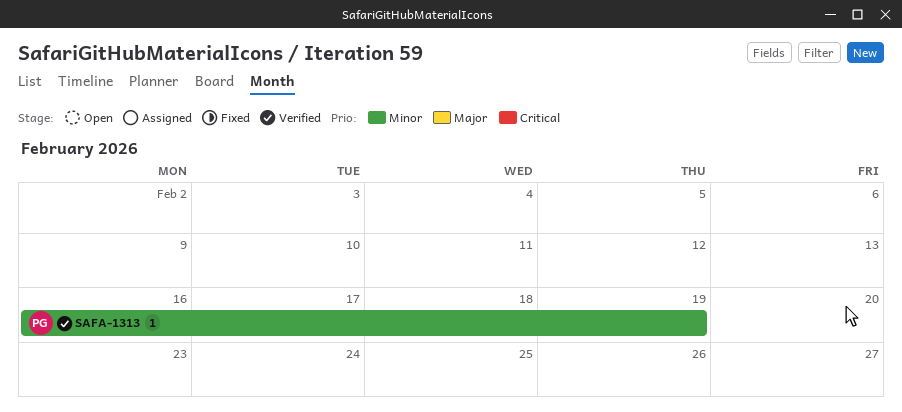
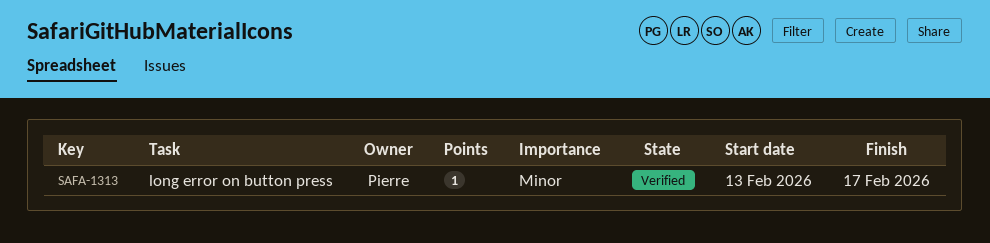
SAFA-1313, start: Feb 16 -> Feb 13
SAFA-1313, due: Feb 19 -> Feb 17

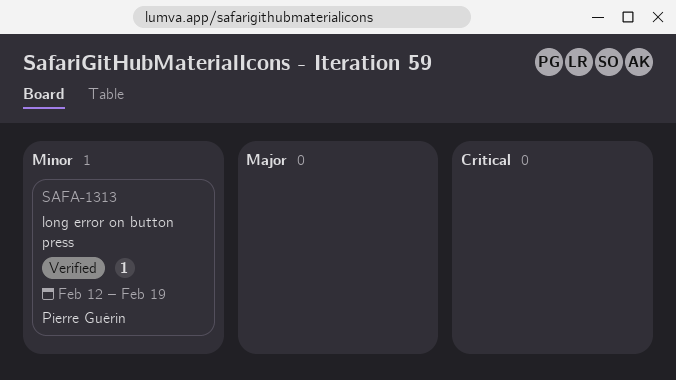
SAFA-1313, start: Feb 13 -> Feb 12
SAFA-1313, due: Feb 17 -> Feb 19

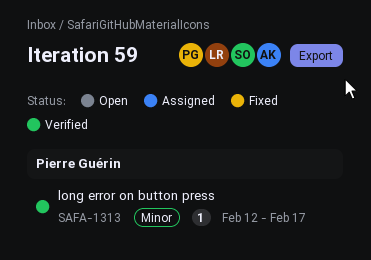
SAFA-1313, due: Feb 19 -> Feb 17

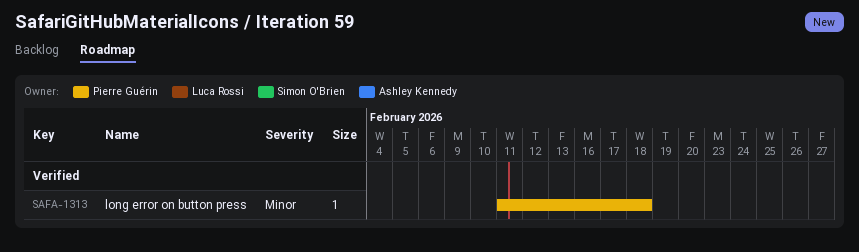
SAFA-1313, start: Feb 12 -> Feb 11
SAFA-1313, due: Feb 17 -> Feb 18

